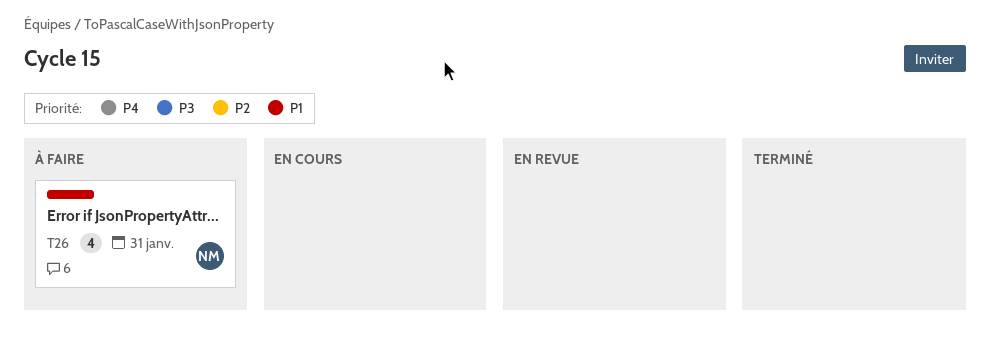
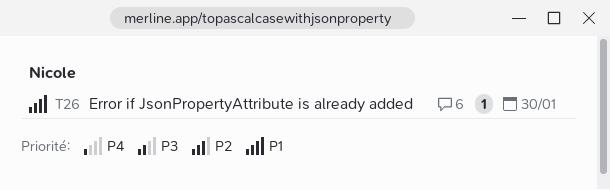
T26, estimate: 4 -> 1
T26, due: Jan 31 -> Jan 30

